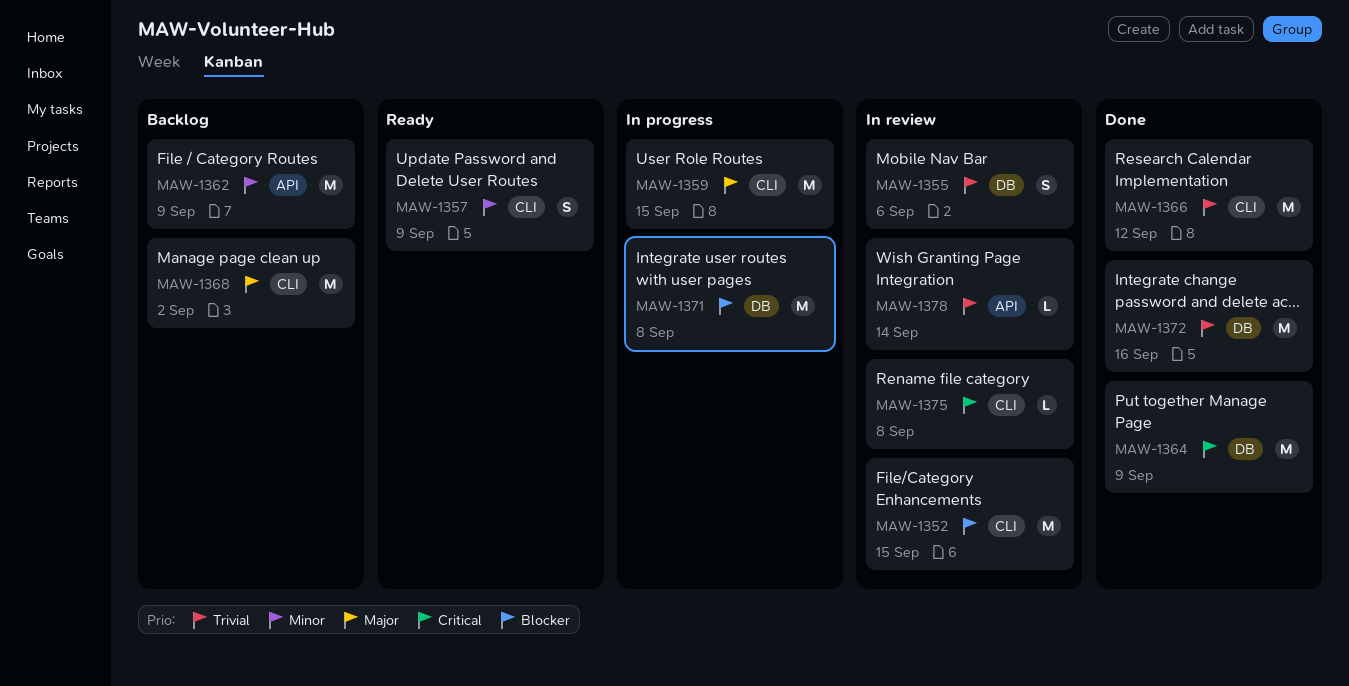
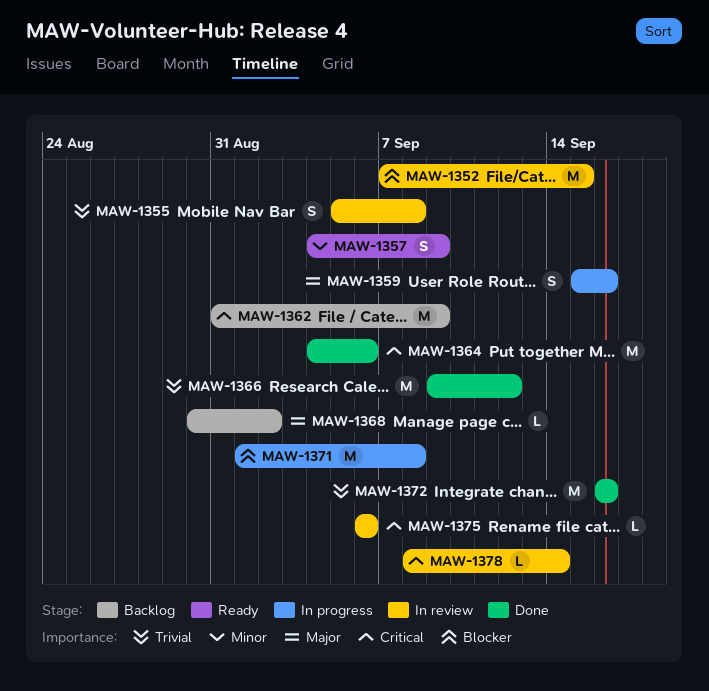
MAW-1355, due: Sep 6 -> Sep 8
MAW-1359, estimate: M -> S
MAW-1359, due: Sep 15 -> Sep 16
MAW-1362, priority: Minor -> Critical
MAW-1364, due: Sep 9 -> Sep 6
MAW-1368, estimate: M -> L
MAW-1375, due: Sep 8 -> Sep 6
MAW-1378, priority: Trivial -> Critical

